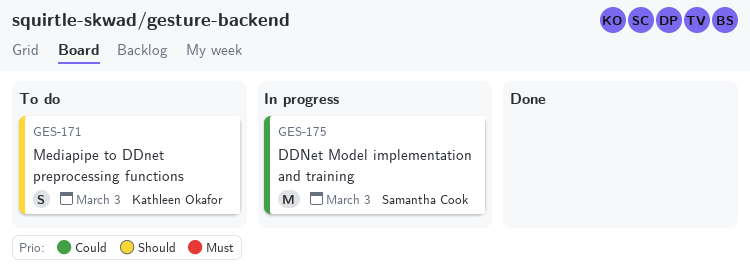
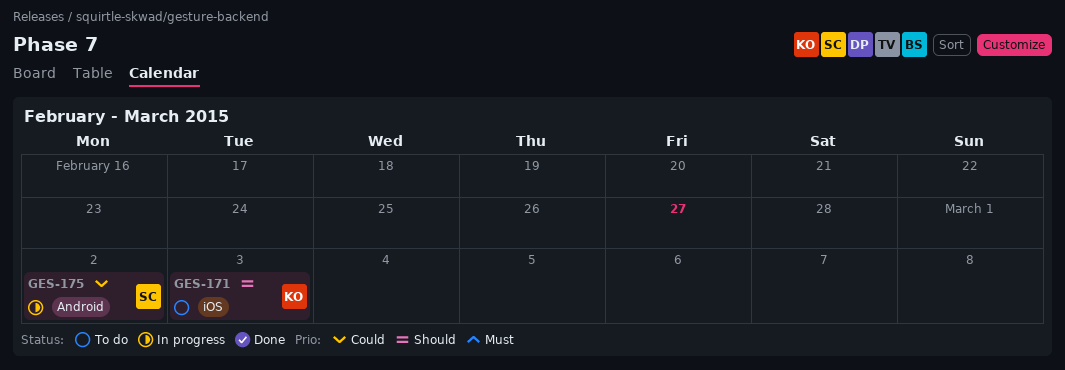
GES-175, due: Mar 3 -> Mar 2

